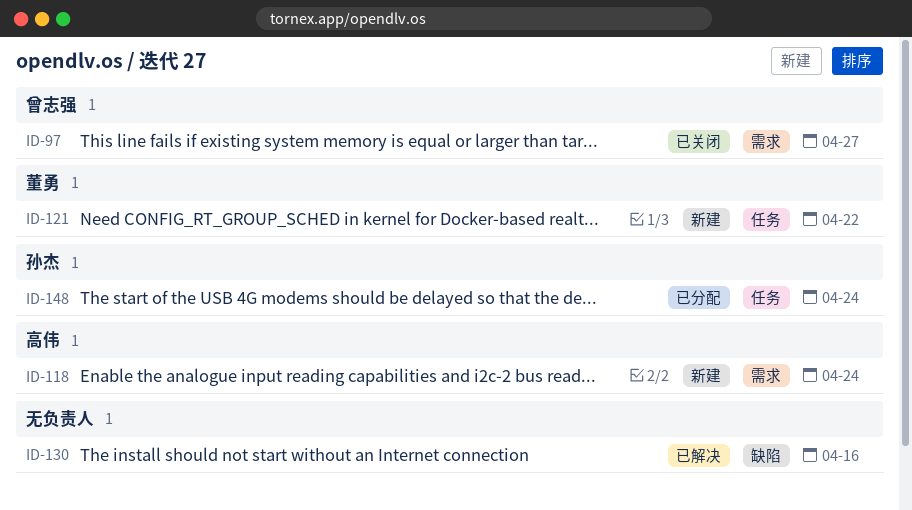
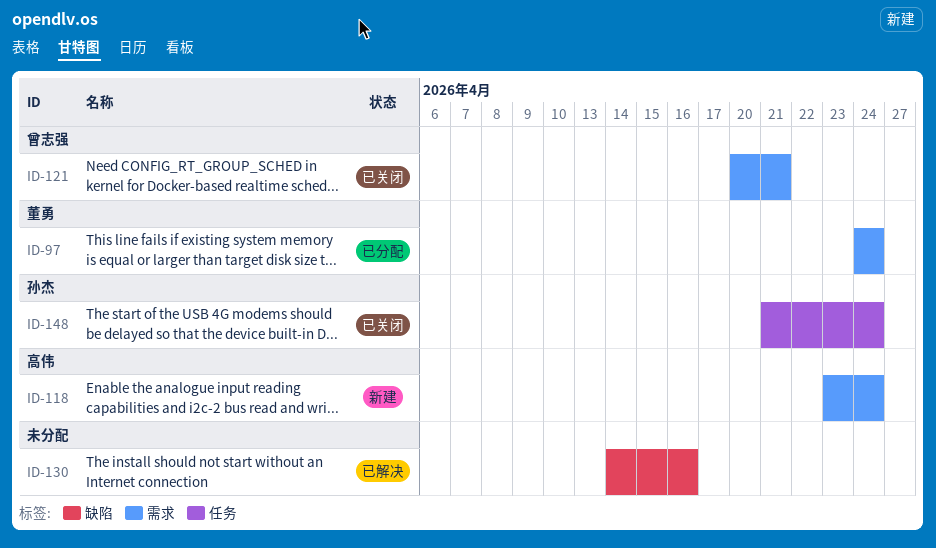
ID-97, status: 已关闭 -> 已分配
ID-97, owner: 曾志强 -> 董勇
ID-97, due: Apr 27 -> Apr 24
ID-121, status: 新建 -> 已关闭
ID-121, owner: 董勇 -> 曾志强
ID-121, label: 任务 -> 需求
ID-121, due: Apr 22 -> Apr 21
ID-148, status: 已分配 -> 已关闭

